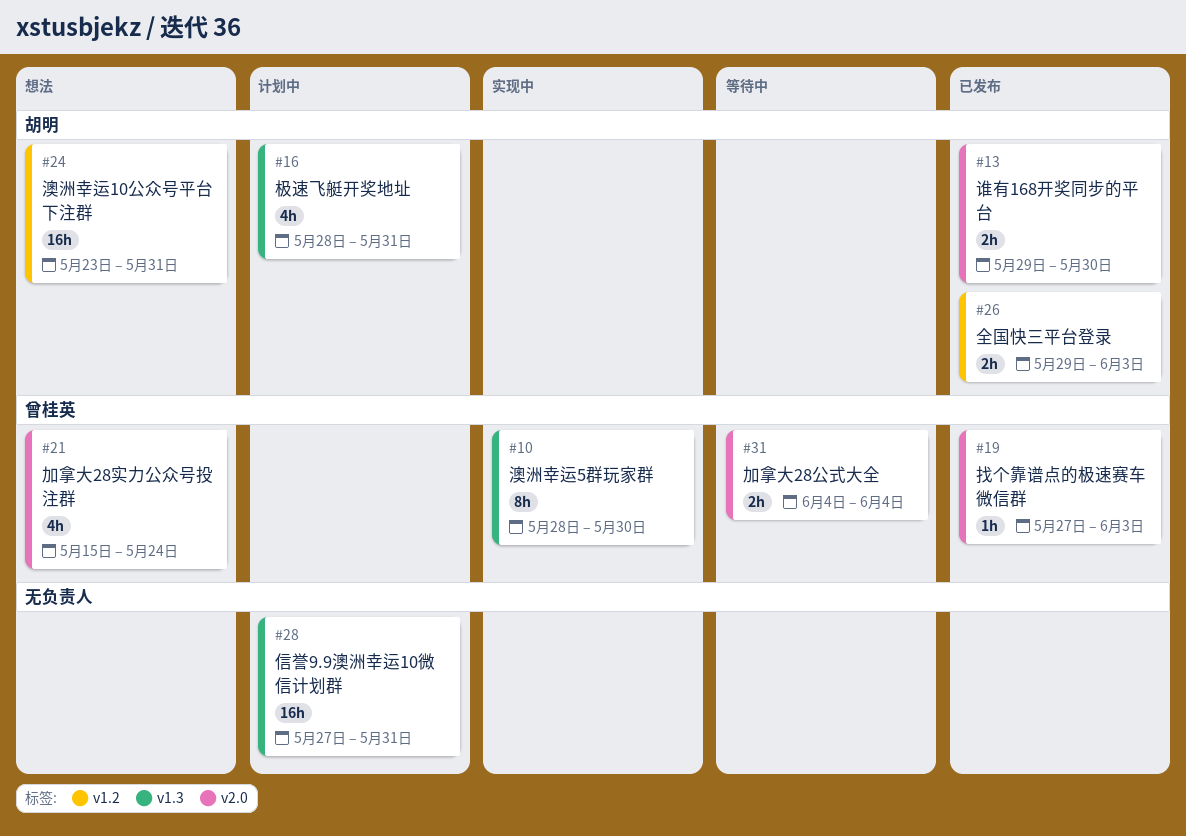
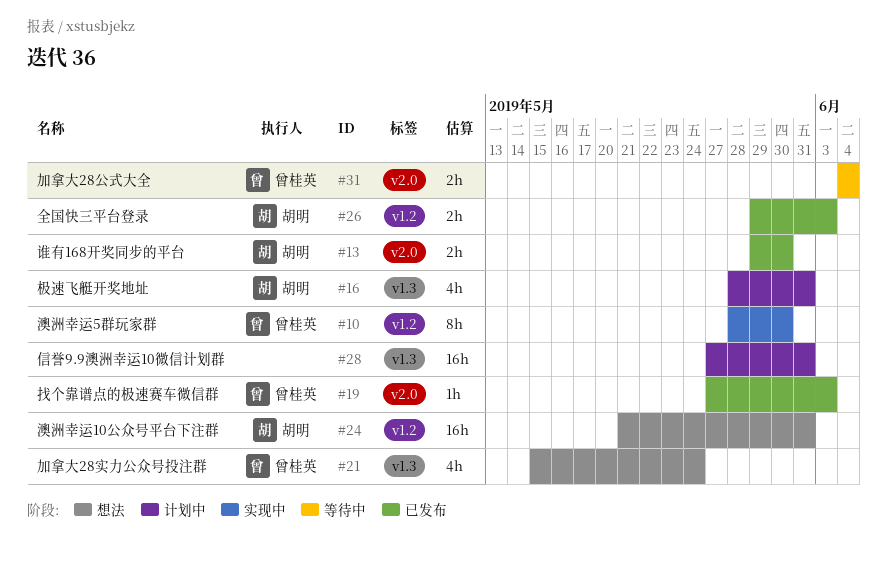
#10, label: v1.3 -> v1.2
#21, label: v2.0 -> v1.3
#24, start: May 23 -> May 21

